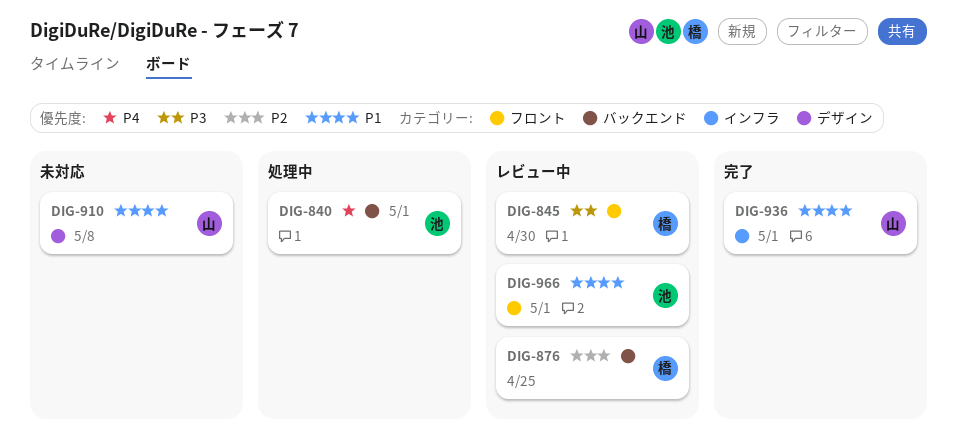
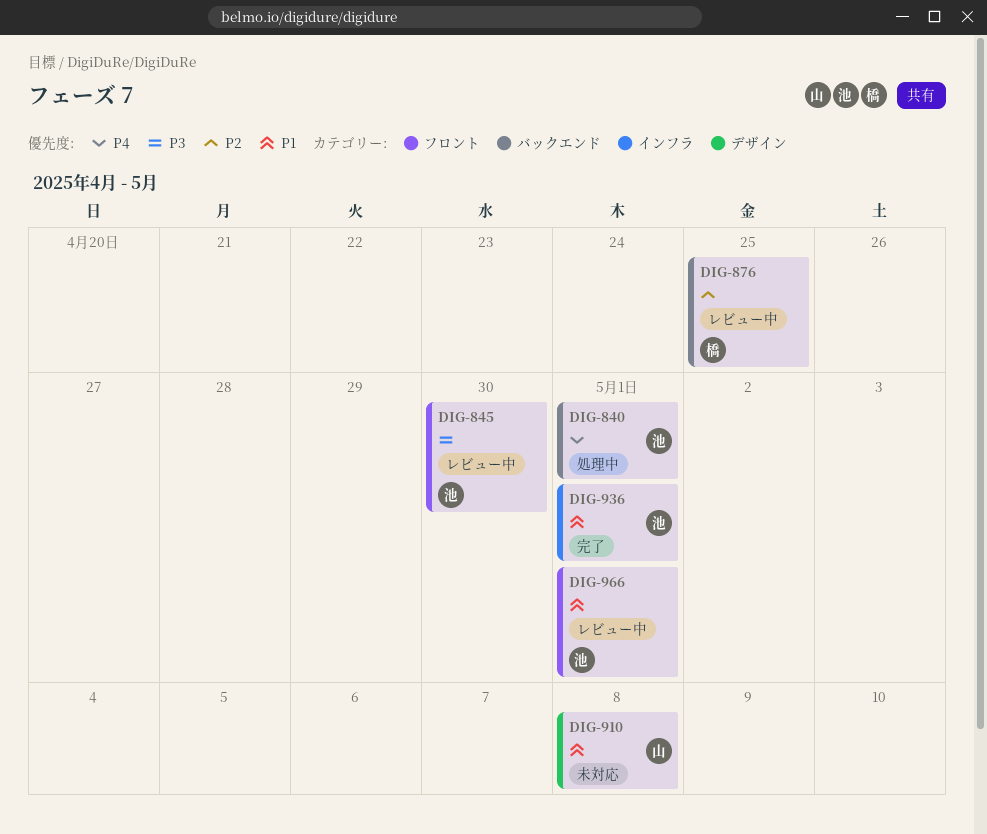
DIG-845, owner: 橋 -> 池
DIG-936, owner: 山 -> 池

